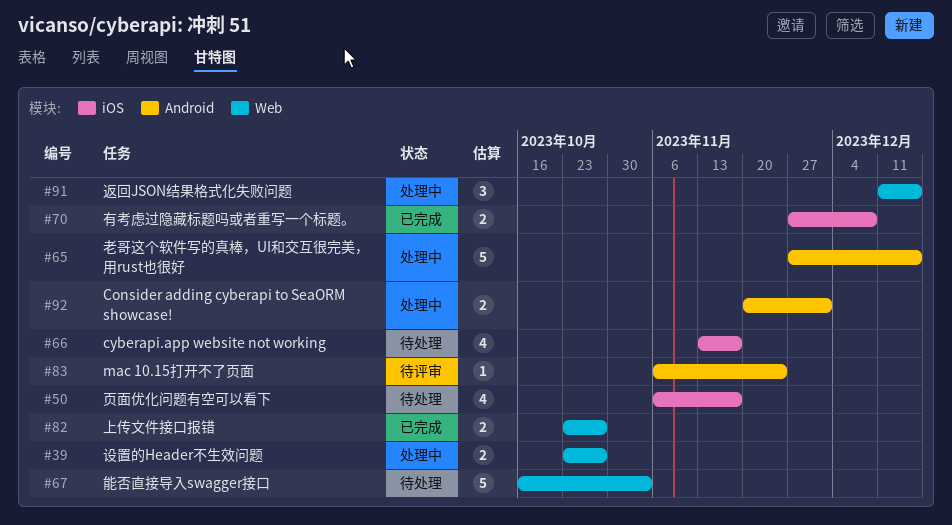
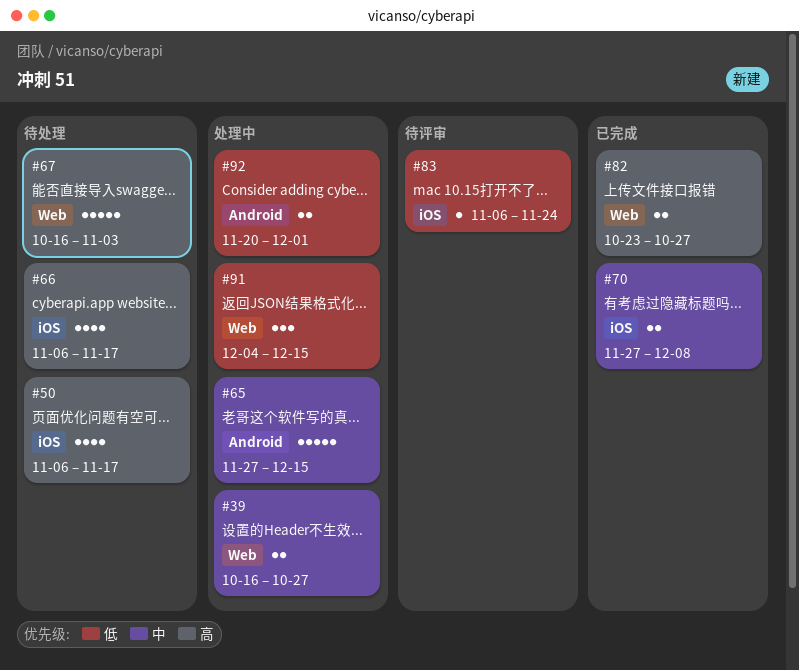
#39, start: Oct 23 -> Oct 16
#66, start: Nov 13 -> Nov 6
#83, label: Android -> iOS
#91, start: Dec 11 -> Dec 4

